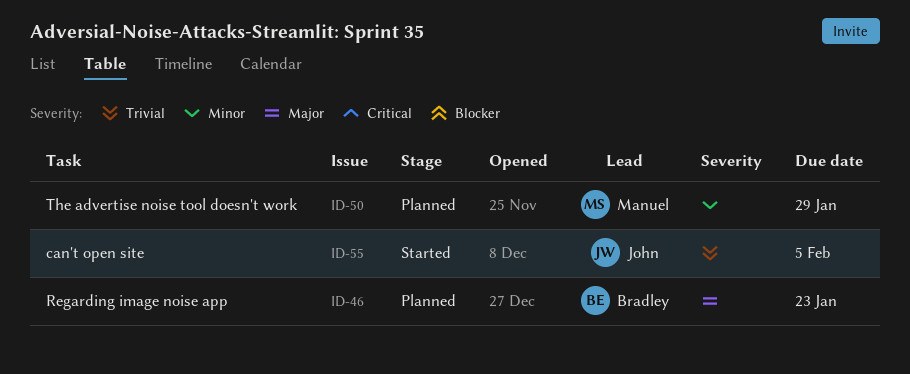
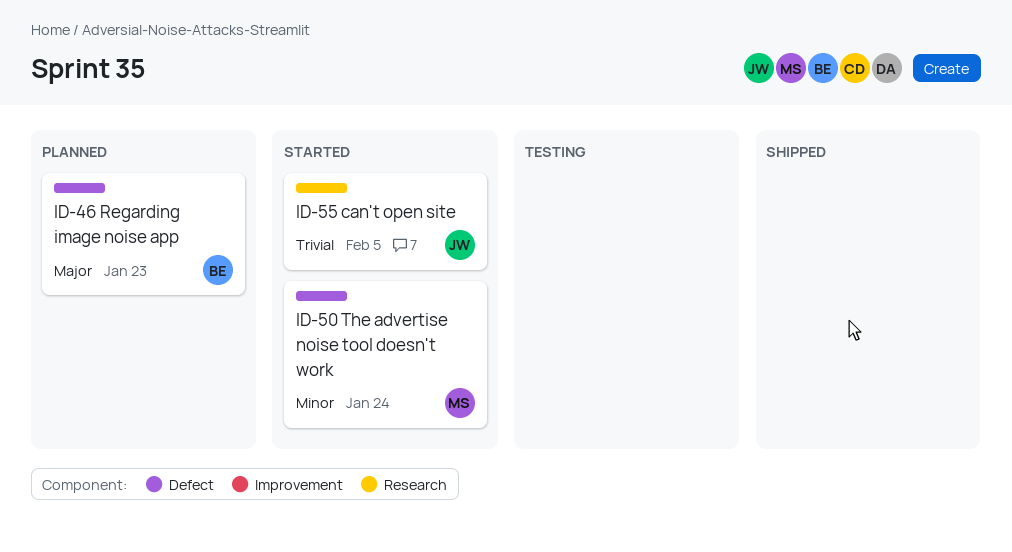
ID-50, status: Planned -> Started
ID-50, due: Jan 29 -> Jan 24

